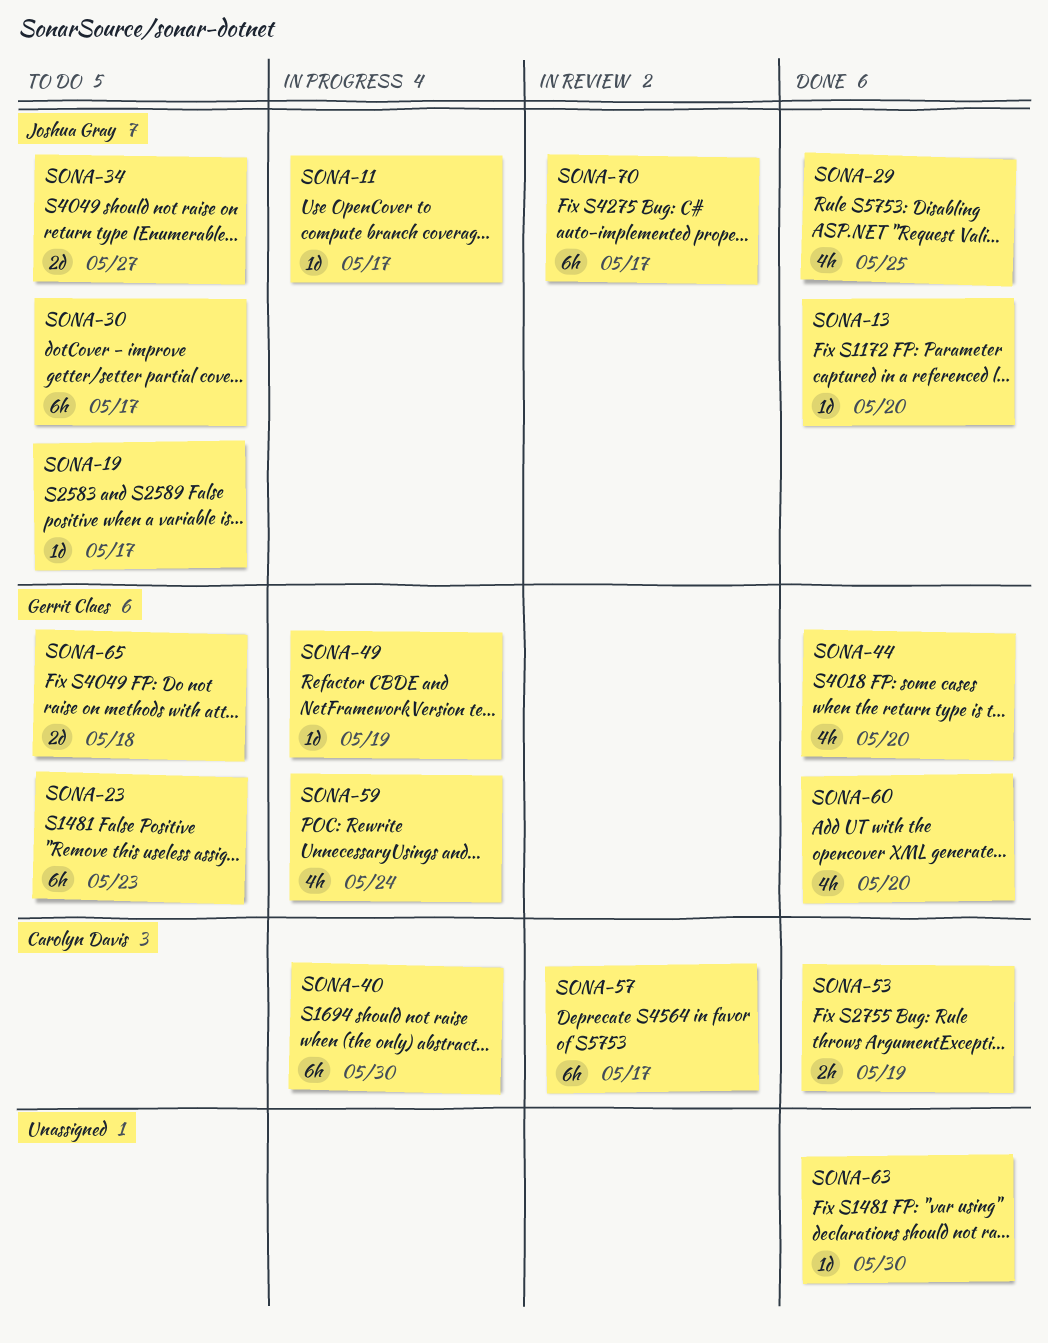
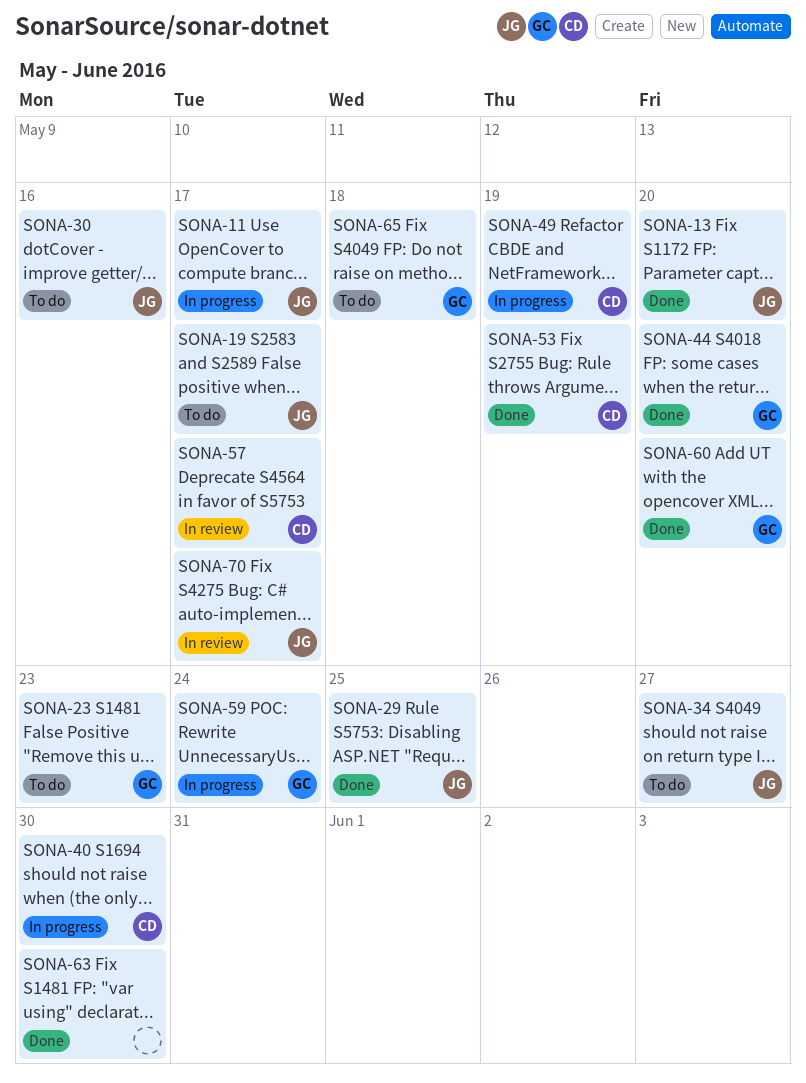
SONA-30, due: May 17 -> May 16
SONA-49, owner: Gerrit Claes -> Carolyn Davis

